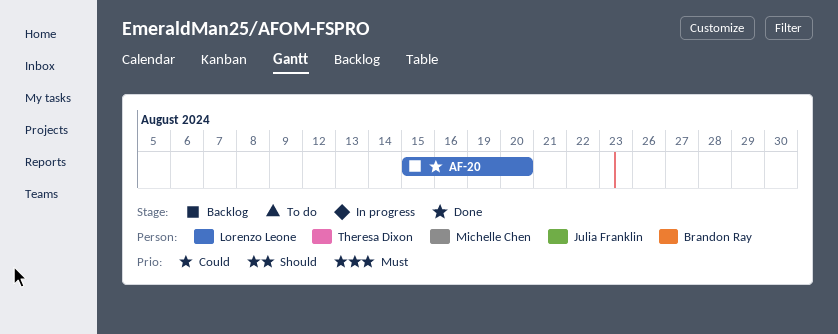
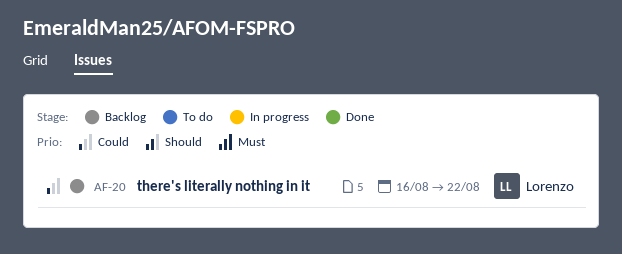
AF-20, start: Aug 15 -> Aug 16
AF-20, due: Aug 20 -> Aug 22

